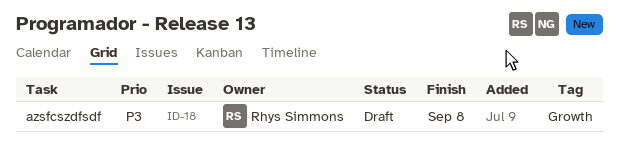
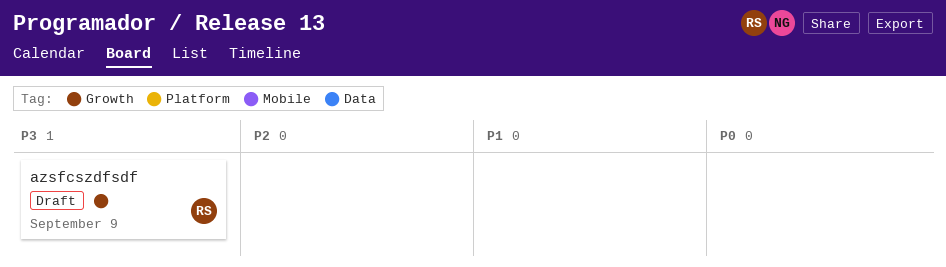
azsfcszdfsdf, due: Sep 8 -> Sep 9

